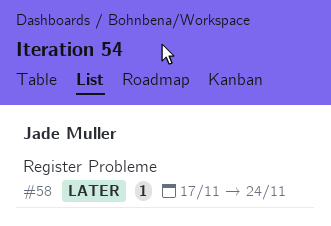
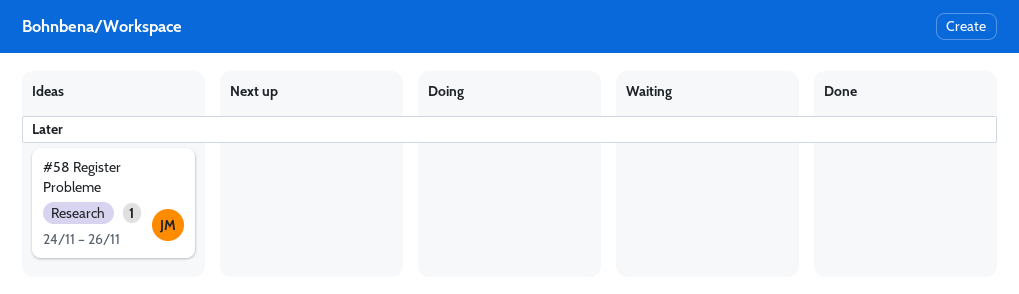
#58, start: Nov 17 -> Nov 24
#58, due: Nov 24 -> Nov 26

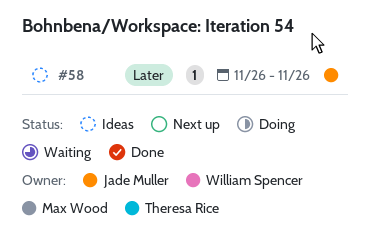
#58, start: Nov 24 -> Nov 26

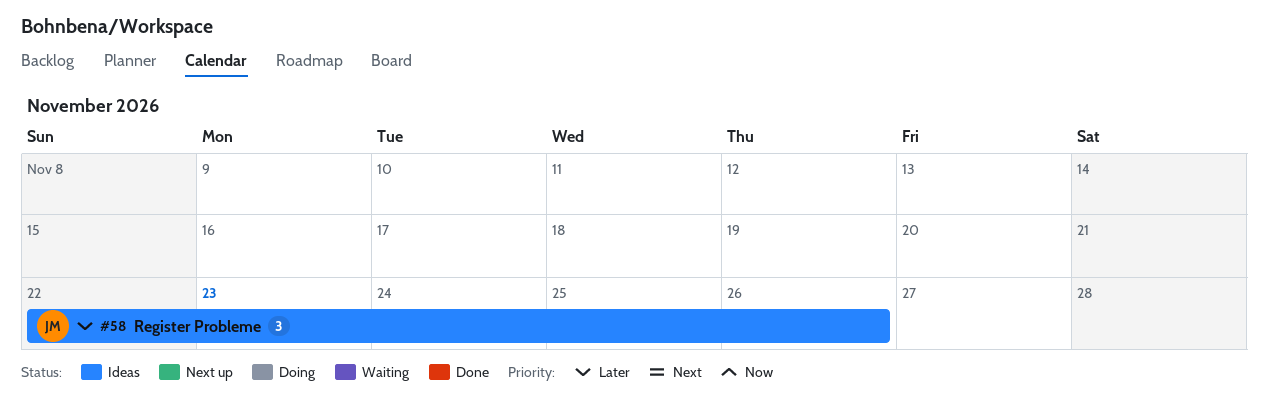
#58, estimate: 1 -> 3
#58, start: Nov 26 -> Nov 22

